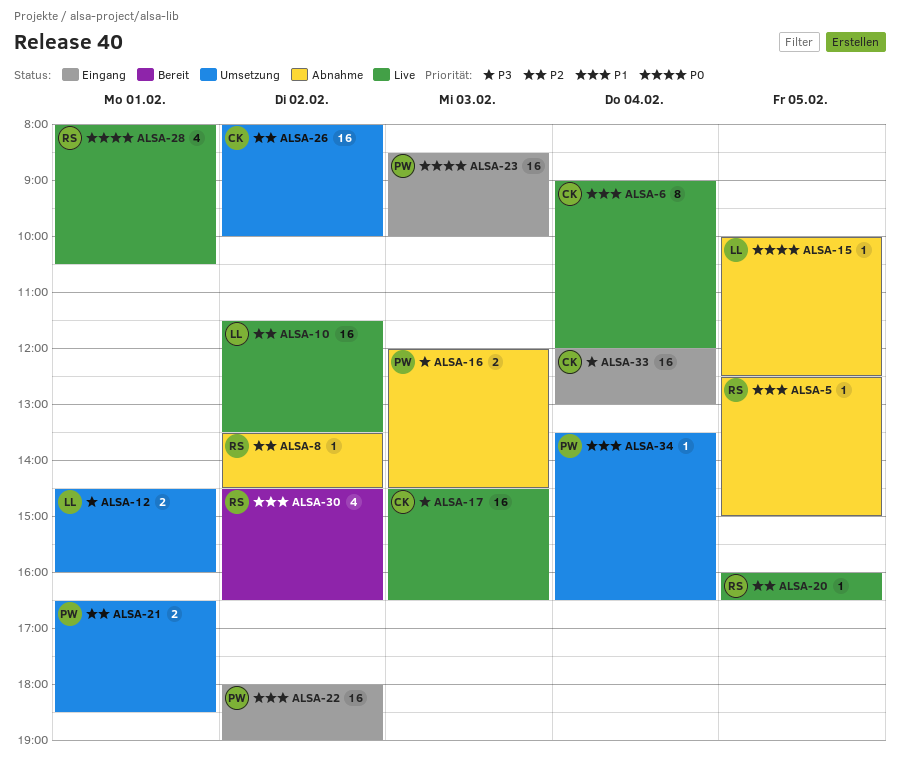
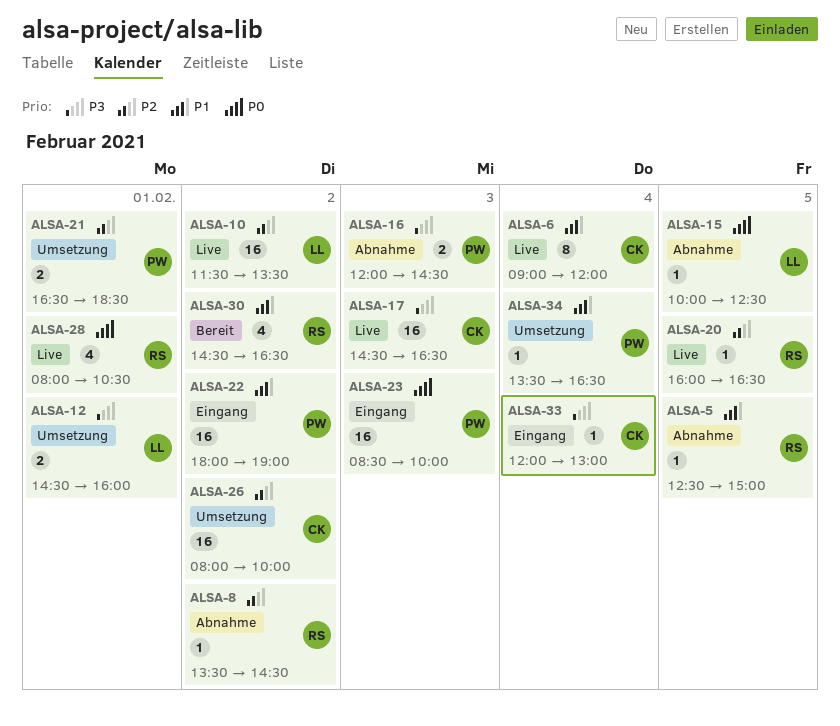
ALSA-33, estimate: 16 -> 1

